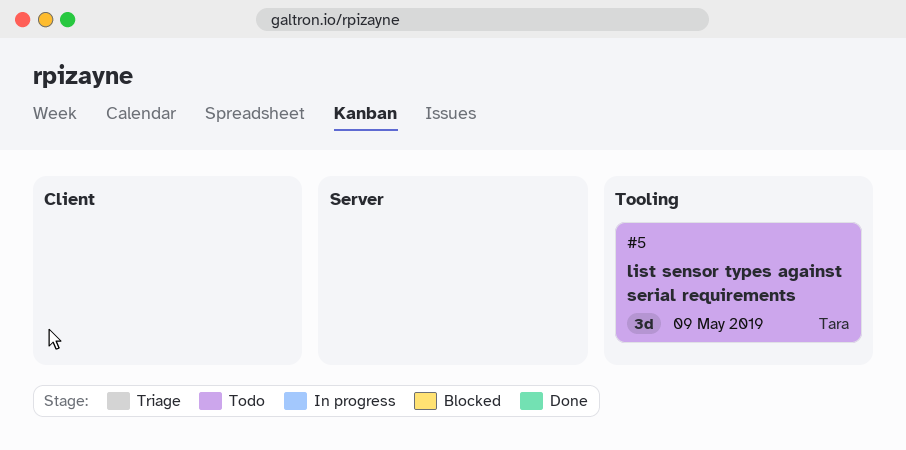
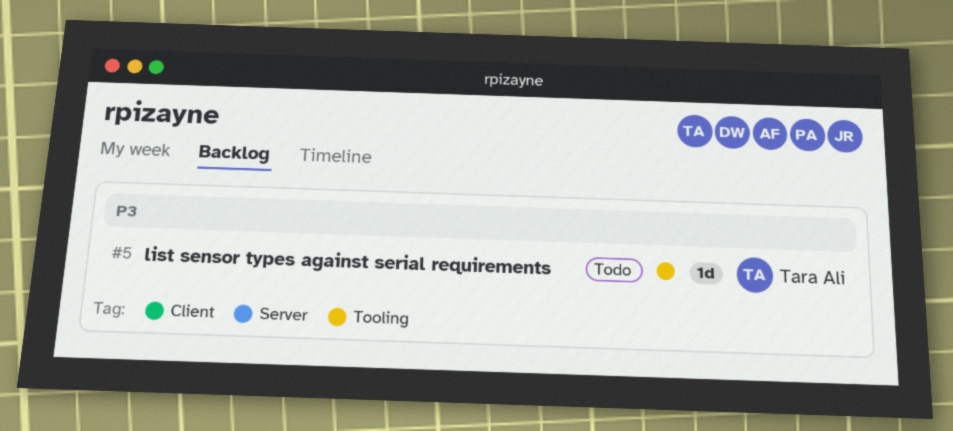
#5, estimate: 3d -> 1d

